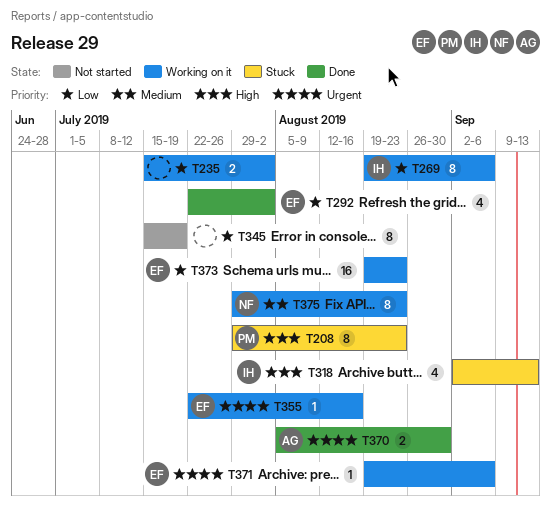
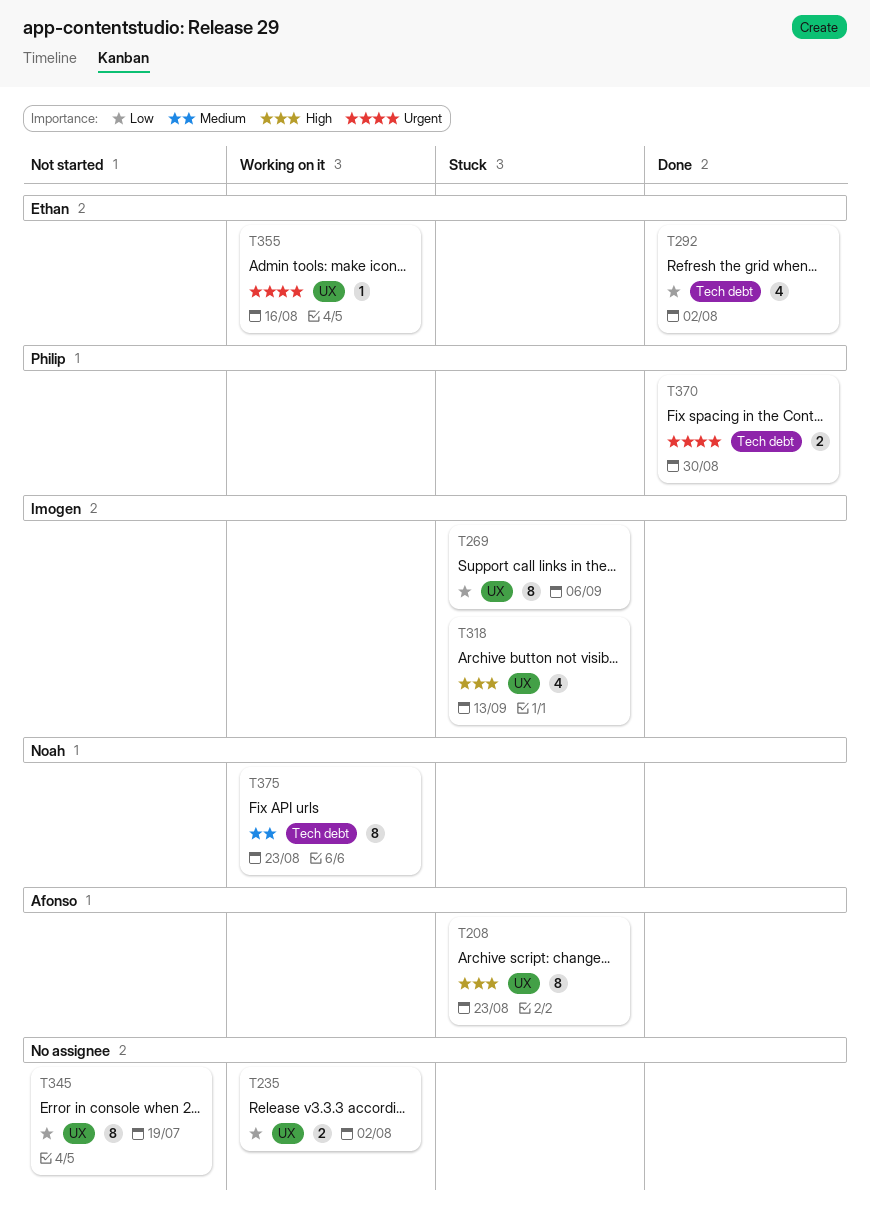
T208, owner: Philip -> Afonso
T269, status: Working on it -> Stuck
T370, owner: Afonso -> Philip
T371: present -> none
T373: present -> none

